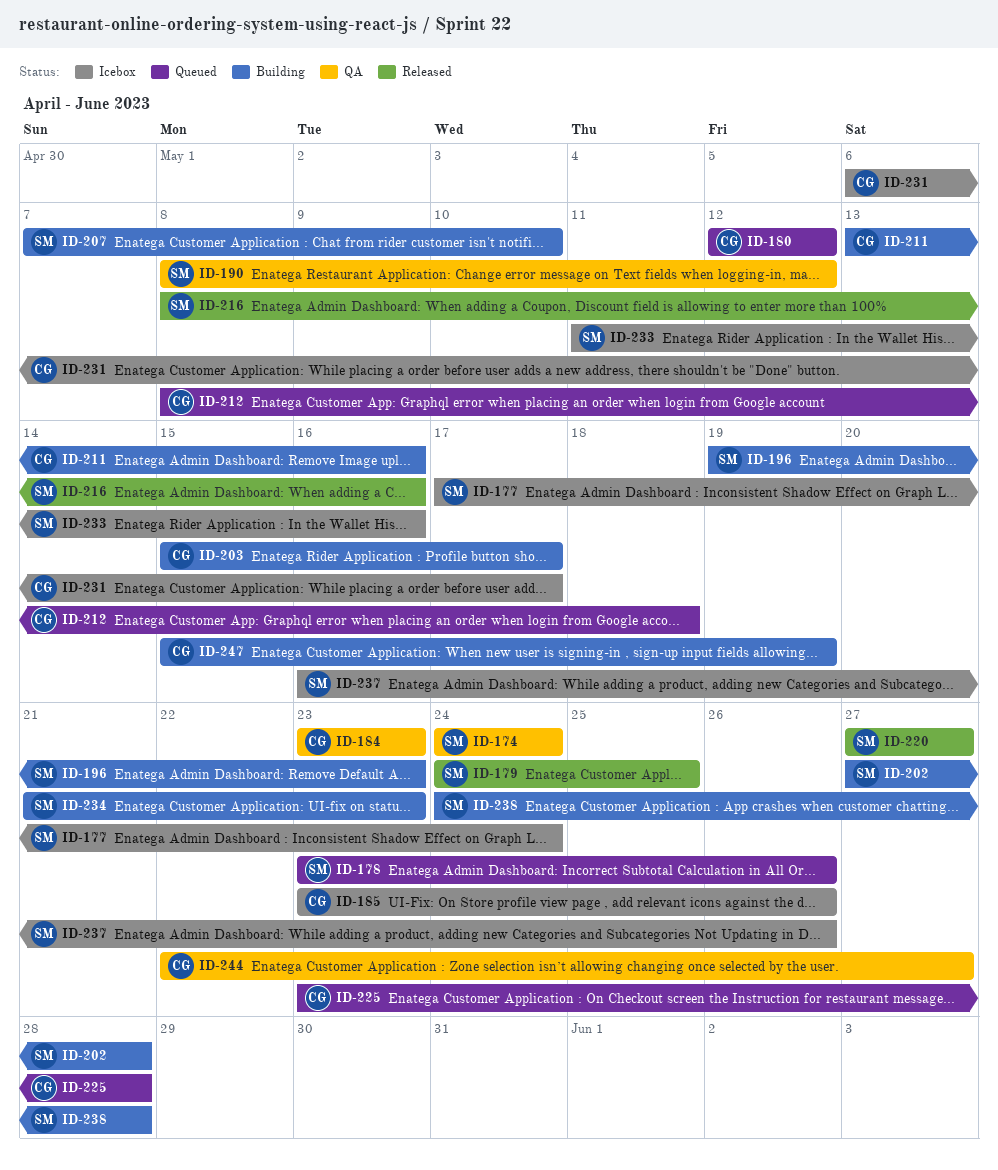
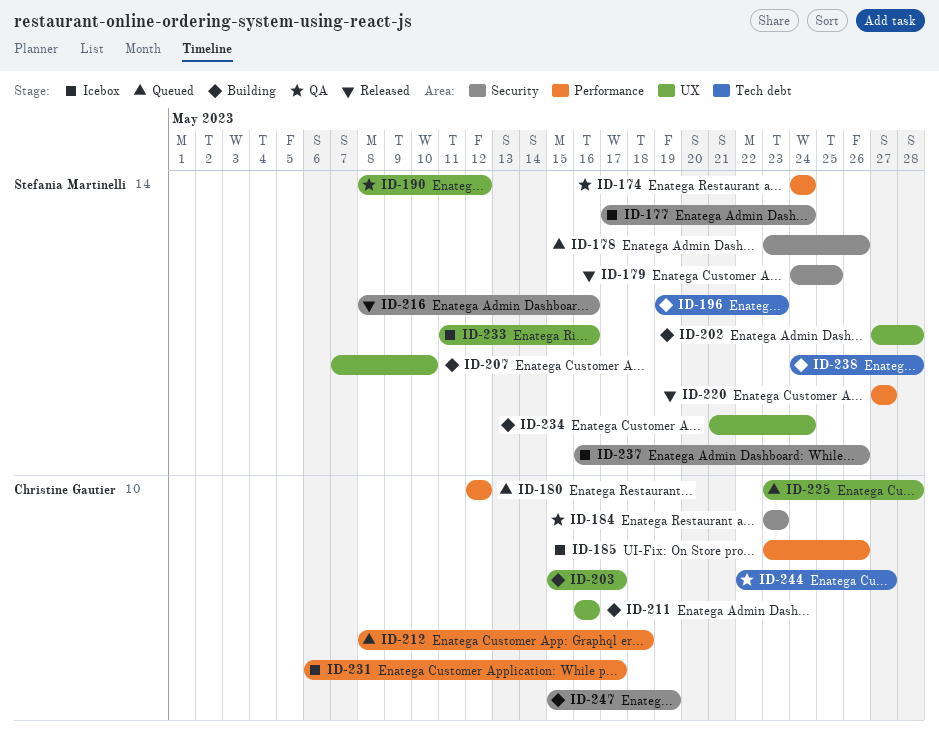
ID-211, start: May 13 -> May 16
ID-234, due: May 23 -> May 24

